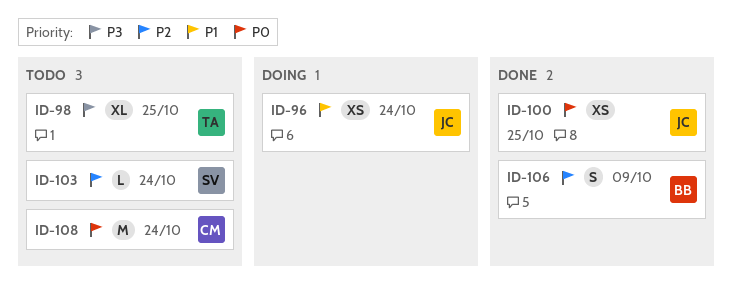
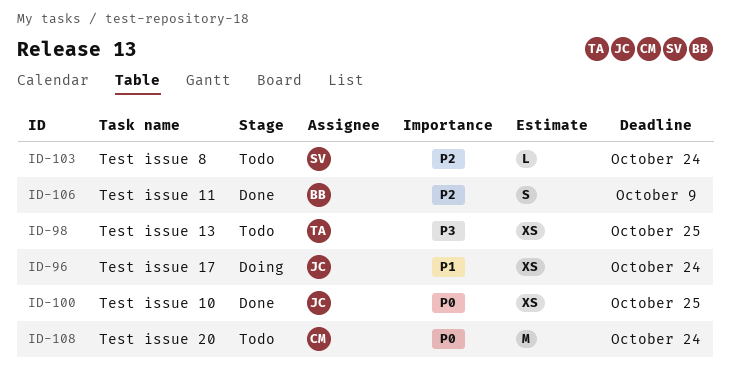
ID-98, estimate: XL -> XS

